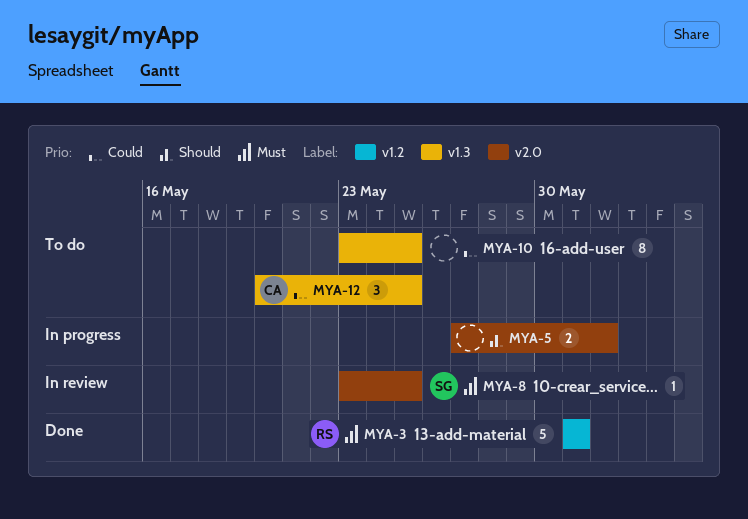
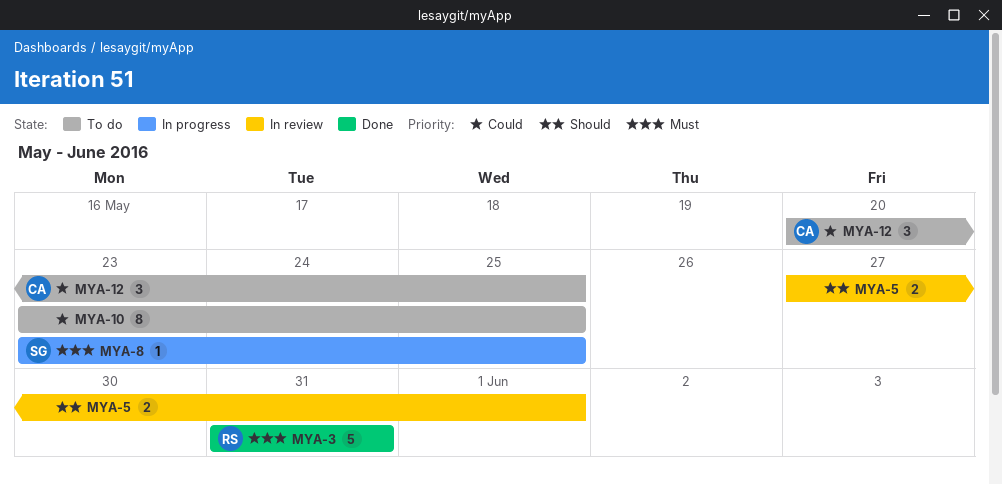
MYA-5, status: In progress -> In review
MYA-8, status: In review -> In progress

